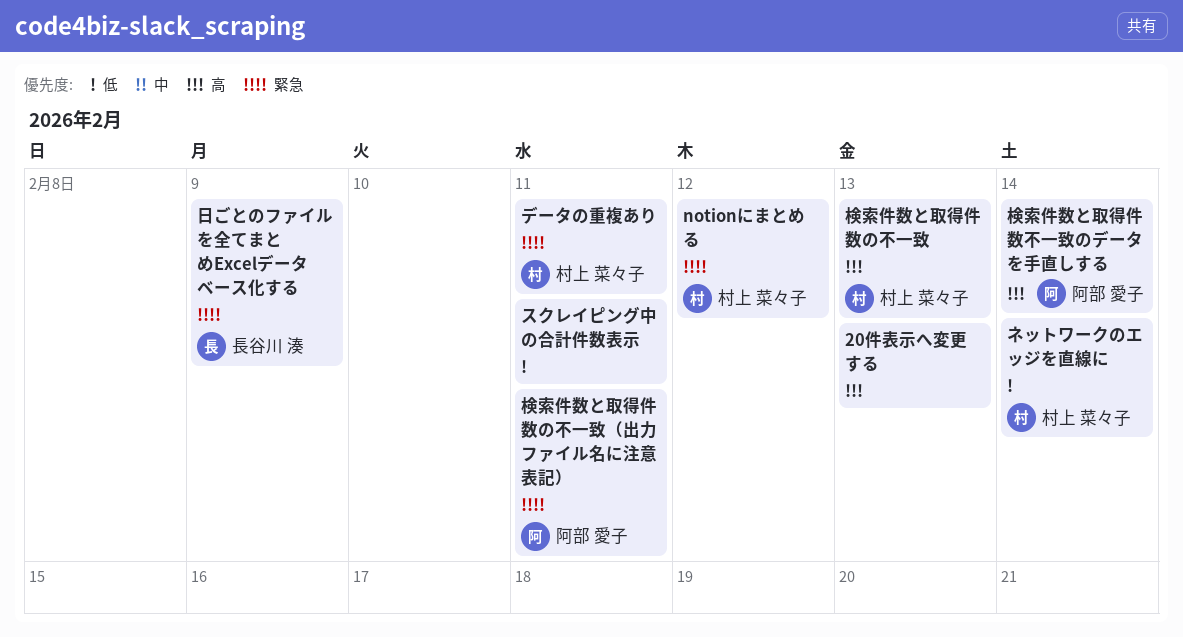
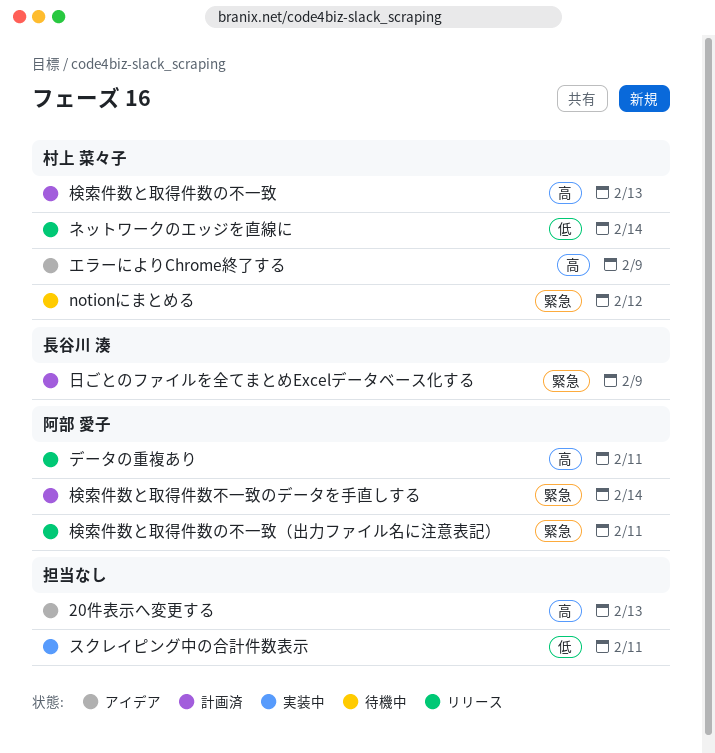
エラーによりChrome終了する: none -> present
データの重複あり, owner: 村上 菜々子 -> 阿部 愛子
データの重複あり, priority: 緊急 -> 高
検索件数と取得件数不一致のデータを手直しする, priority: 高 -> 緊急

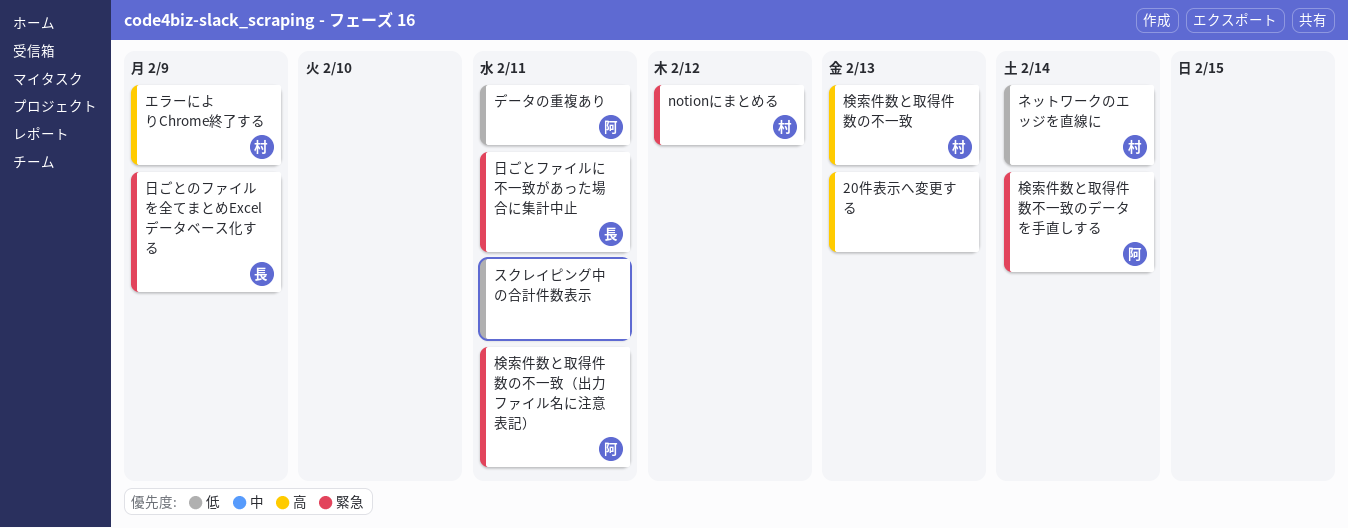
データの重複あり, priority: 高 -> 低
日ごとファイルに不一致があった場合に集計中止: none -> present

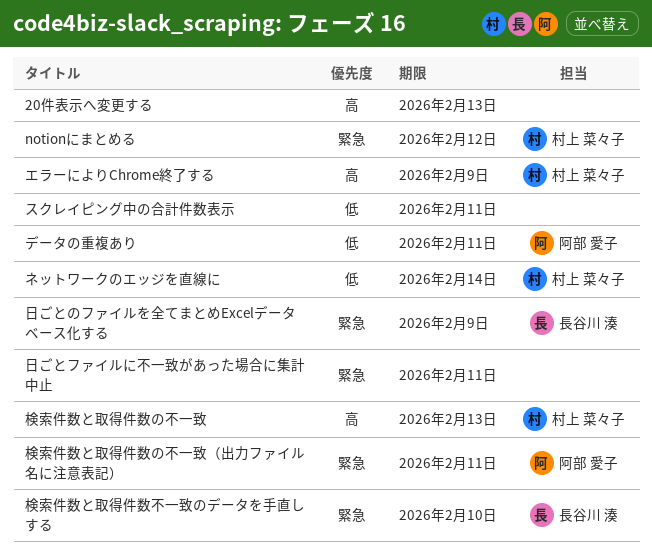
日ごとファイルに不一致があった場合に集計中止, owner: 長谷川 湊 -> none
検索件数と取得件数不一致のデータを手直しする, owner: 阿部 愛子 -> 長谷川 湊
検索件数と取得件数不一致のデータを手直しする, due: Feb 14 -> Feb 10

